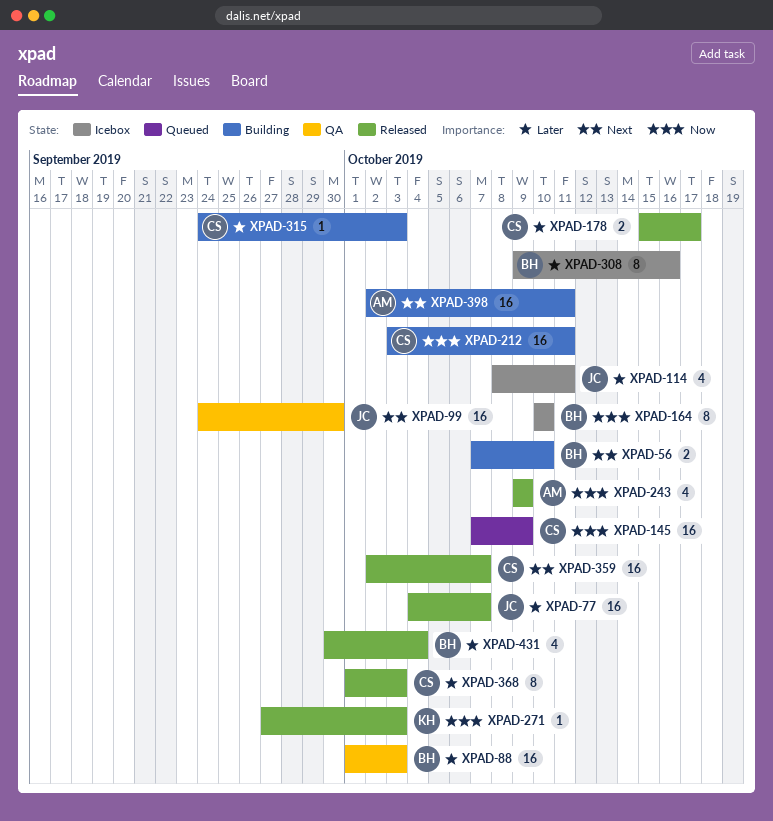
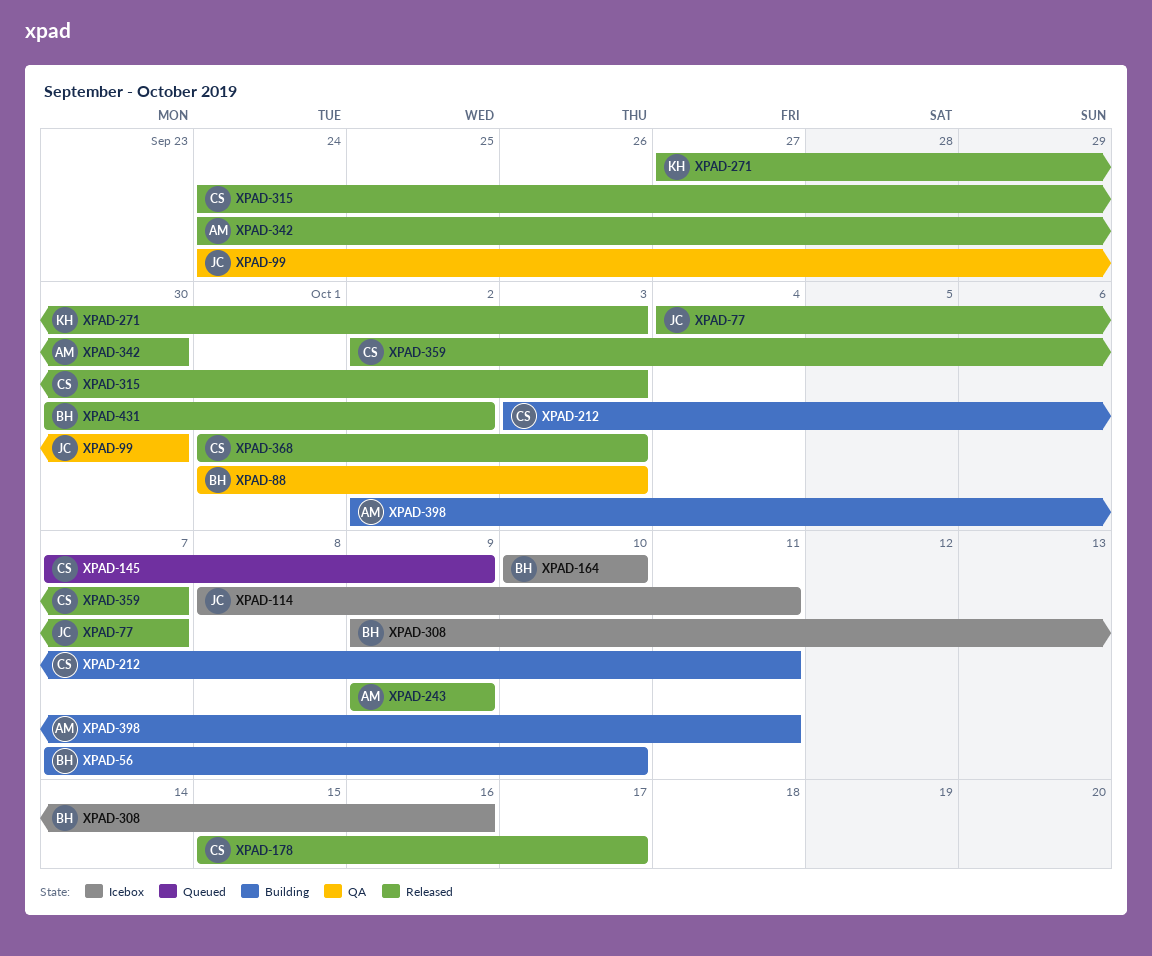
XPAD-315, status: Building -> Released
XPAD-342: none -> present
XPAD-431, due: Oct 4 -> Oct 2

